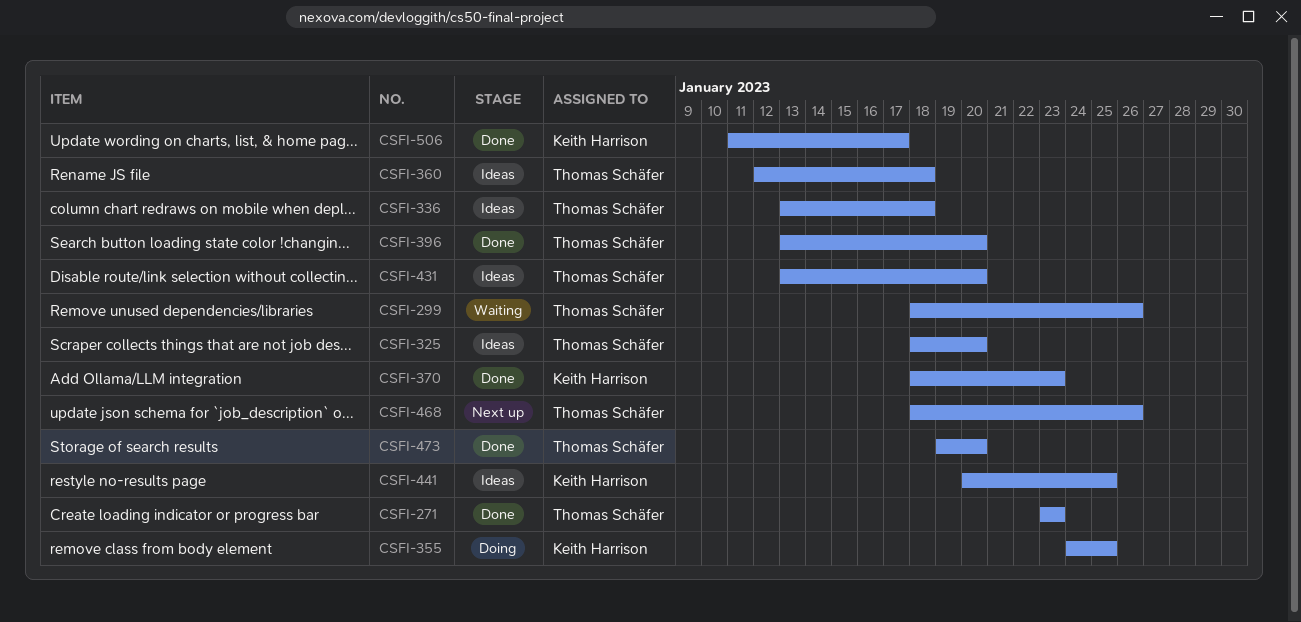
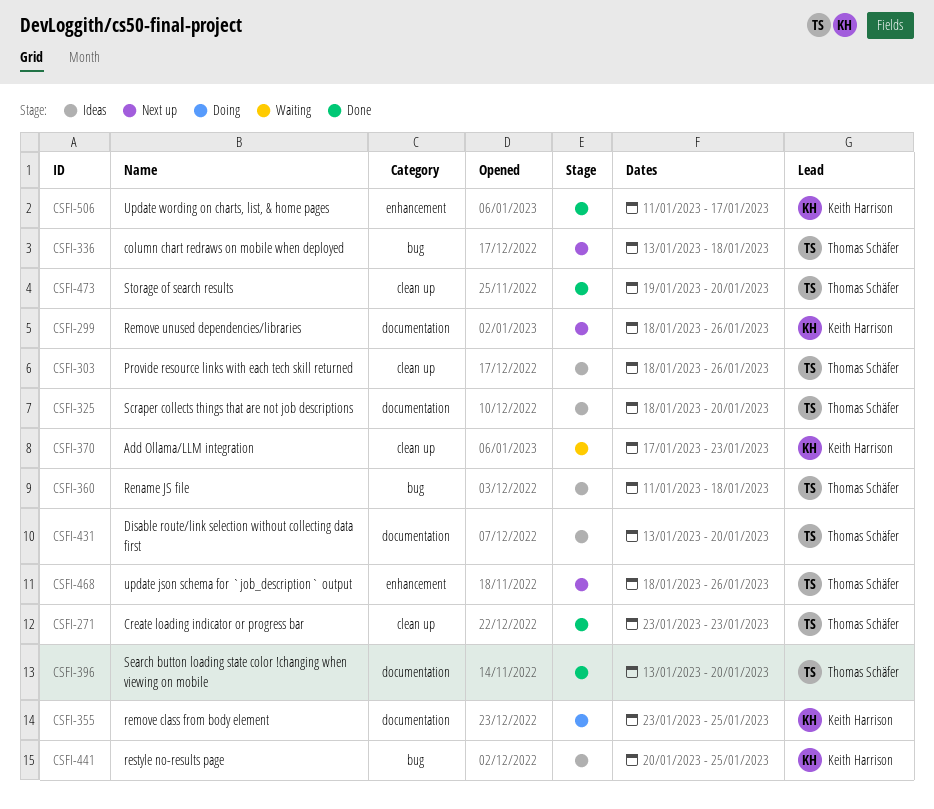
CSFI-299, status: Waiting -> Next up
CSFI-299, owner: Thomas Schäfer -> Keith Harrison
CSFI-303: none -> present
CSFI-336, status: Ideas -> Next up
CSFI-355, start: Jan 24 -> Jan 23
CSFI-360, start: Jan 12 -> Jan 11
CSFI-370, status: Done -> Waiting
CSFI-370, start: Jan 18 -> Jan 17

